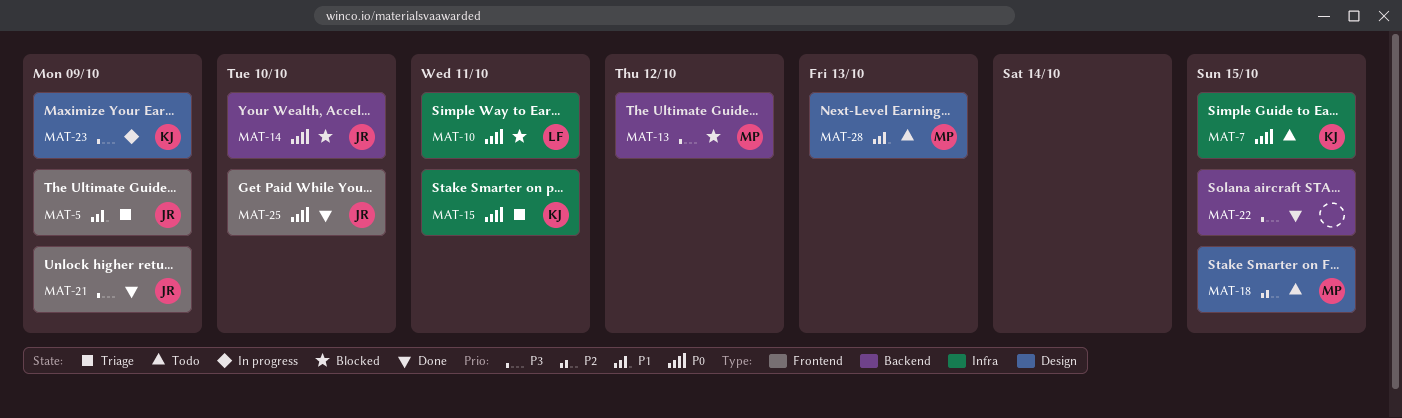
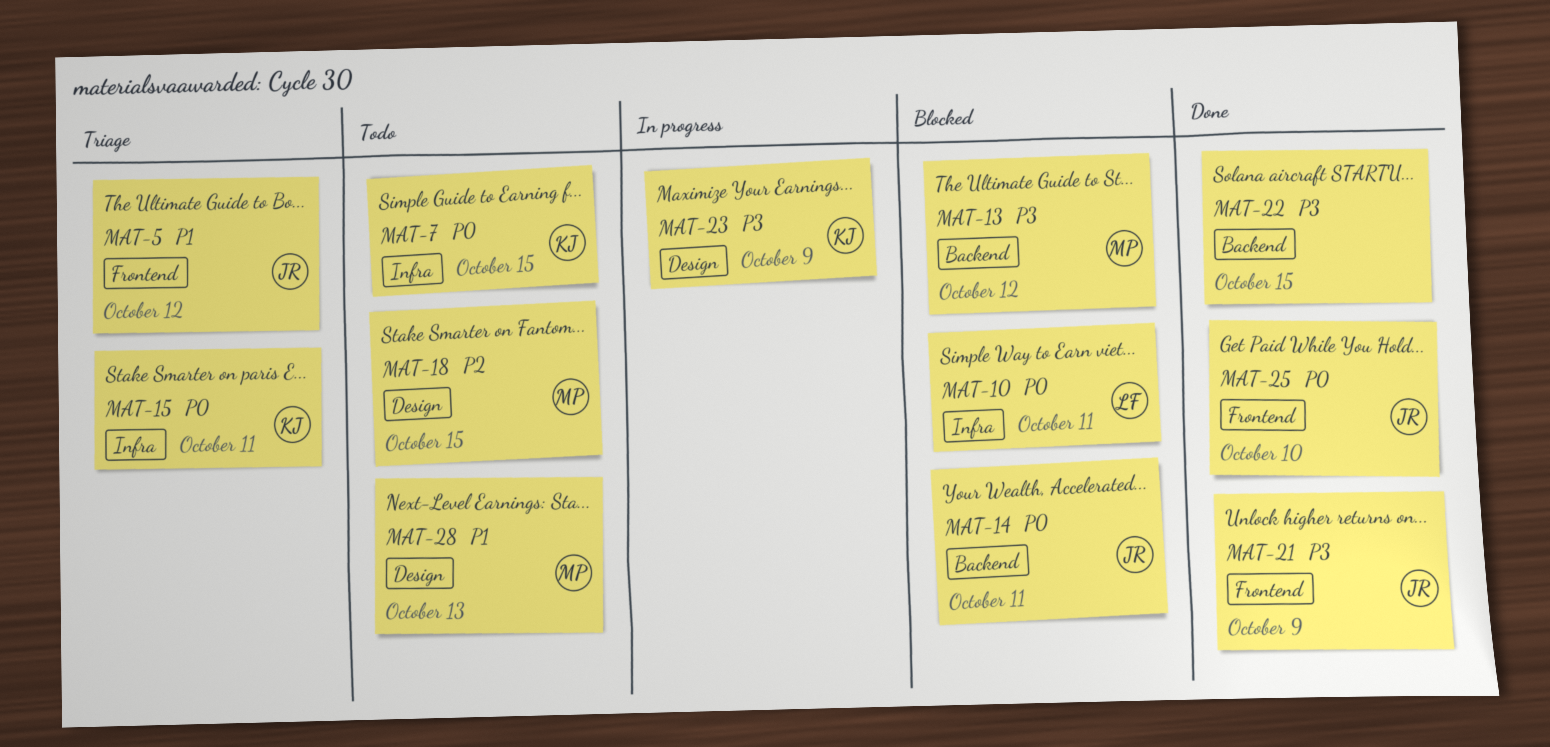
MAT-5, due: Oct 9 -> Oct 12
MAT-14, due: Oct 10 -> Oct 11

